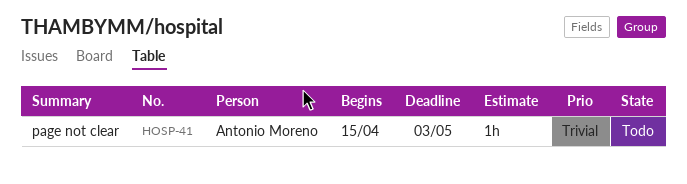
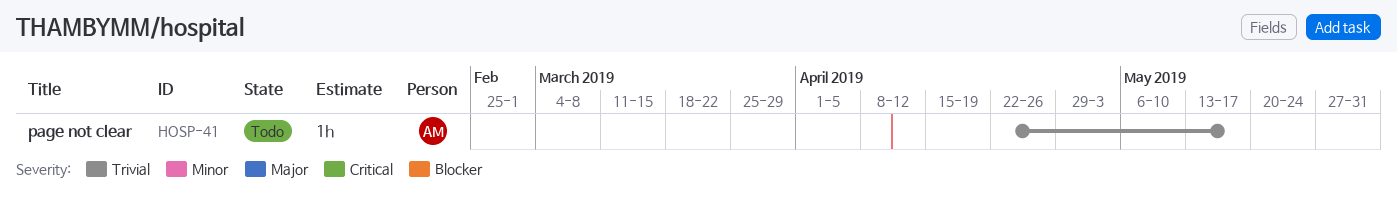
HOSP-41, start: Apr 15 -> Apr 22
HOSP-41, due: May 3 -> May 17

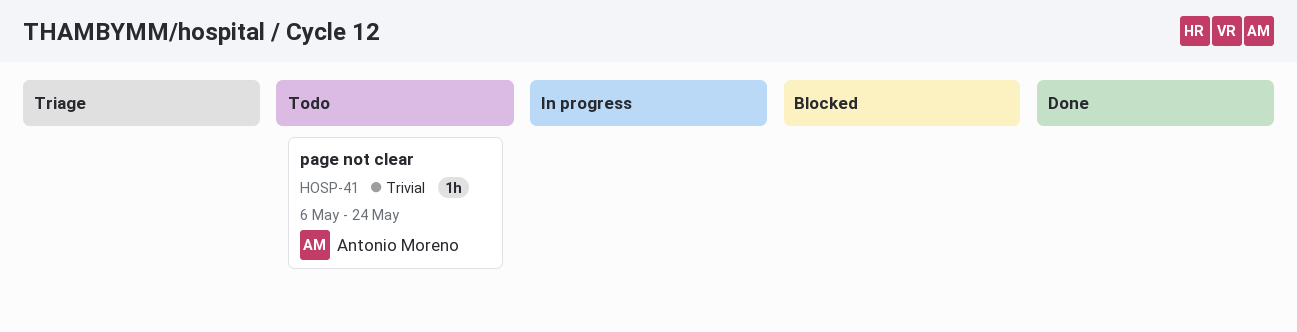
HOSP-41, start: Apr 22 -> May 6
HOSP-41, due: May 17 -> May 24

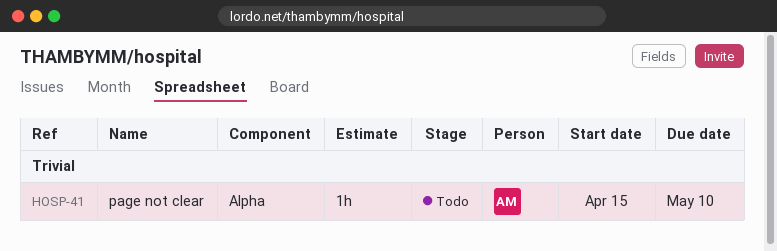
HOSP-41, start: May 6 -> Apr 15
HOSP-41, due: May 24 -> May 10

